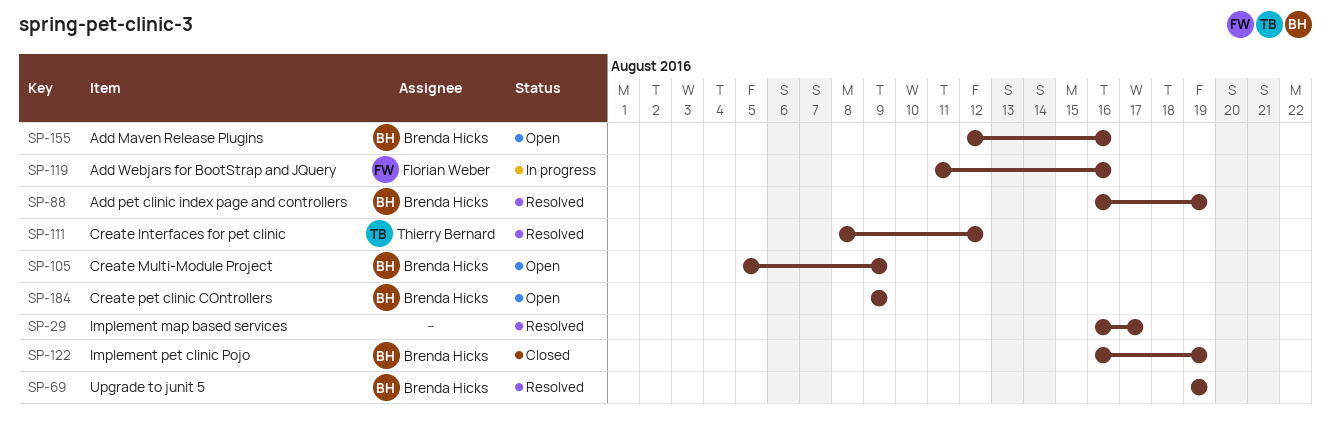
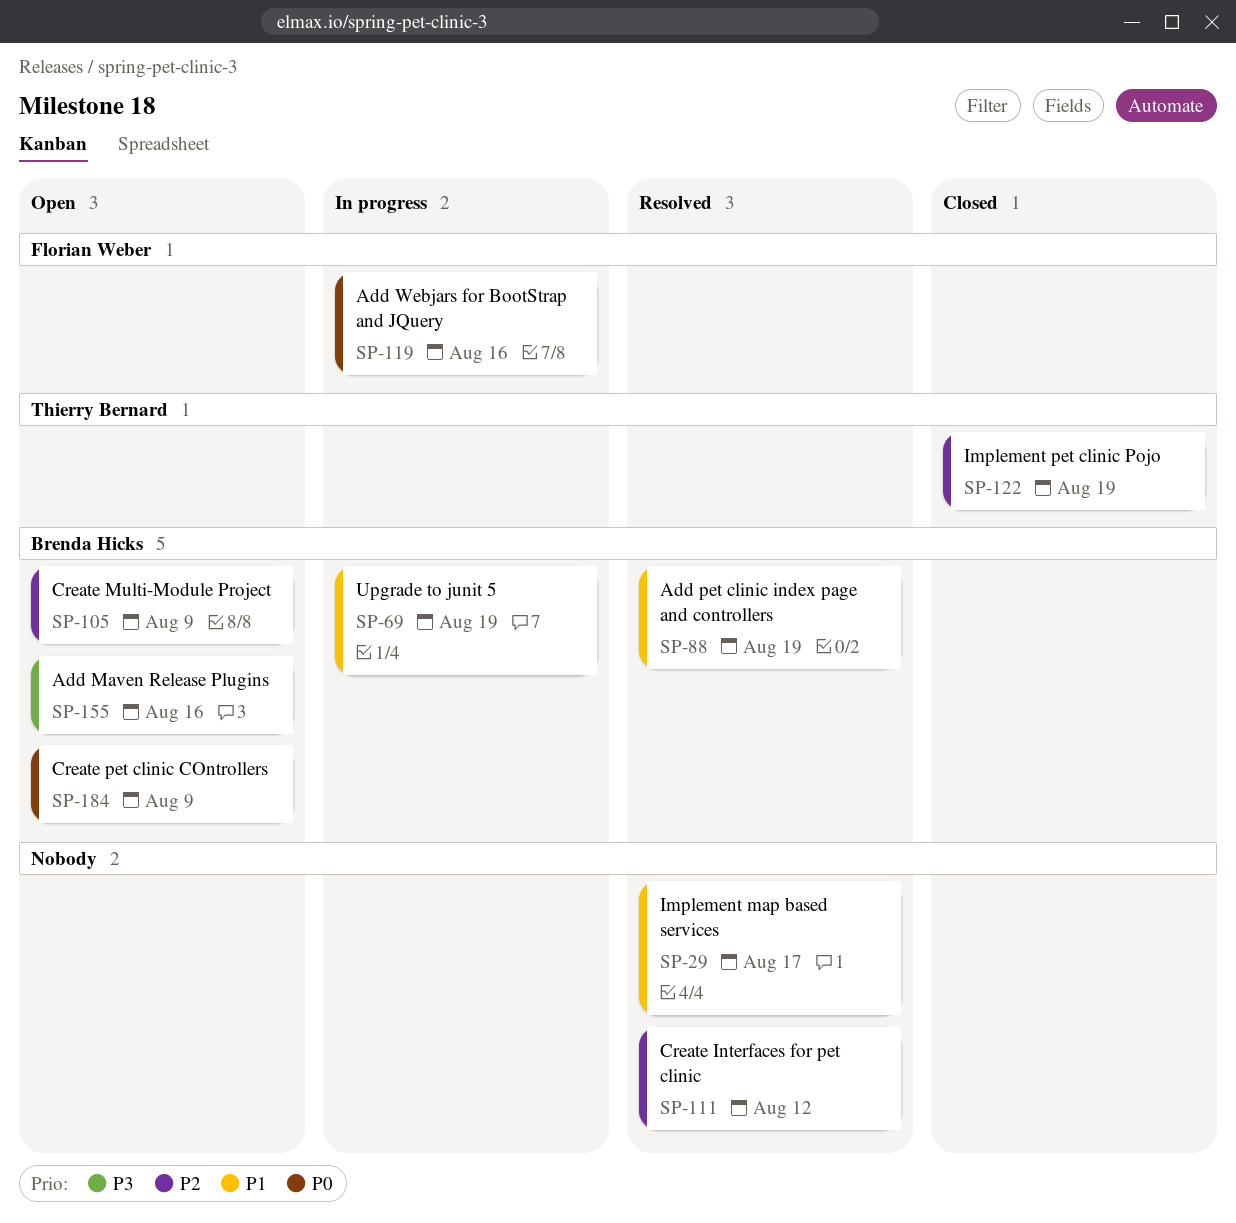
SP-69, status: Resolved -> In progress
SP-111, owner: Thierry Bernard -> none
SP-122, owner: Brenda Hicks -> Thierry Bernard

